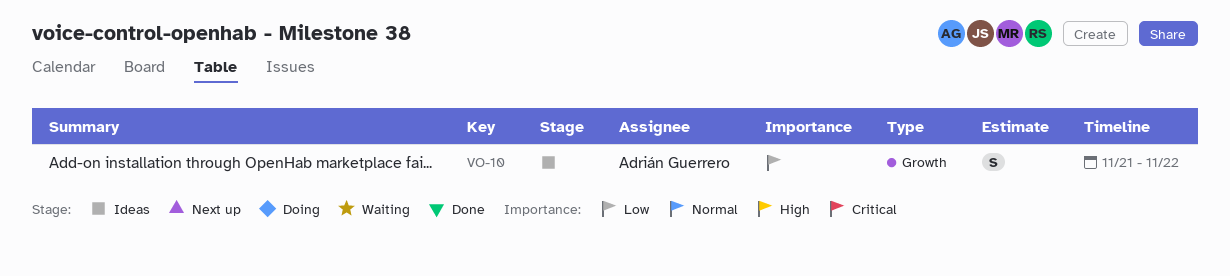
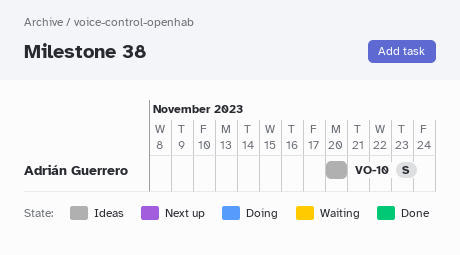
VO-10, start: Nov 21 -> Nov 20
VO-10, due: Nov 22 -> Nov 20

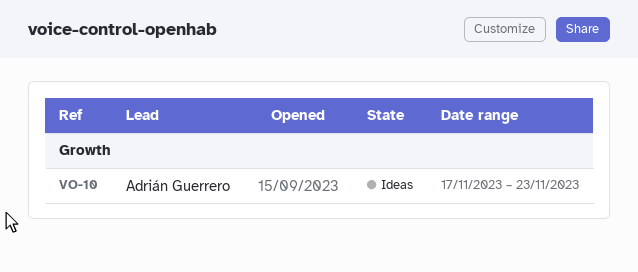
VO-10, start: Nov 20 -> Nov 17
VO-10, due: Nov 20 -> Nov 23

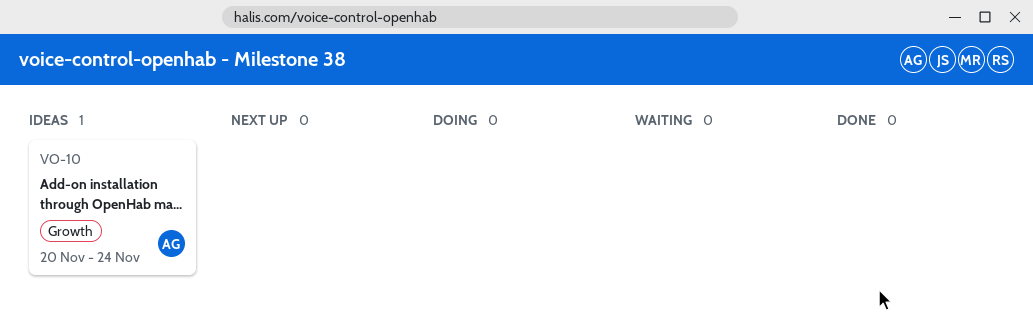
VO-10, start: Nov 17 -> Nov 20
VO-10, due: Nov 23 -> Nov 24

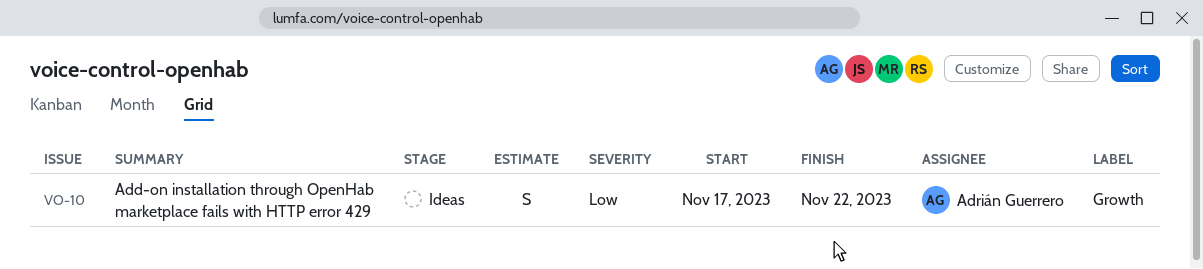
VO-10, start: Nov 20 -> Nov 17
VO-10, due: Nov 24 -> Nov 22

